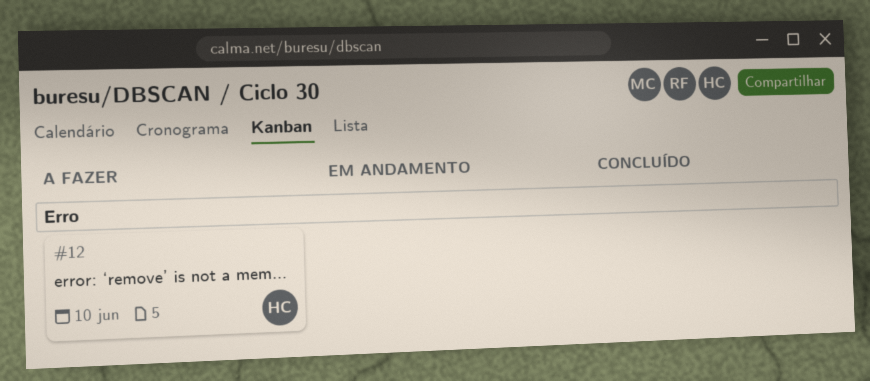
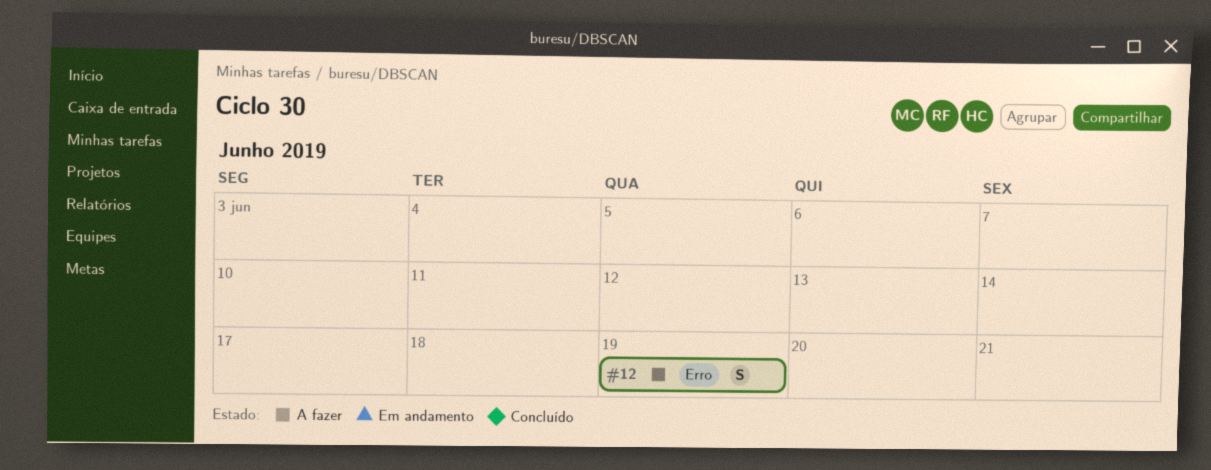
#12, due: Jun 10 -> Jun 19

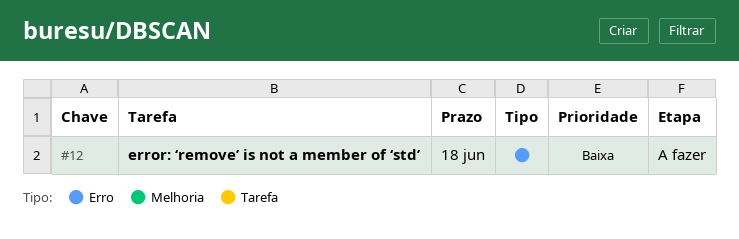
#12, due: Jun 19 -> Jun 18

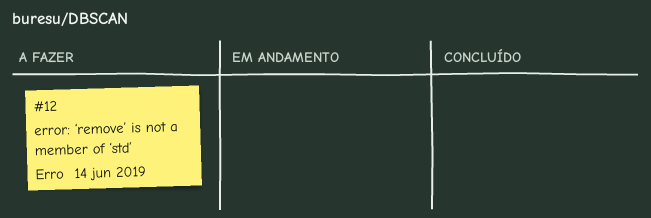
#12, due: Jun 18 -> Jun 14

